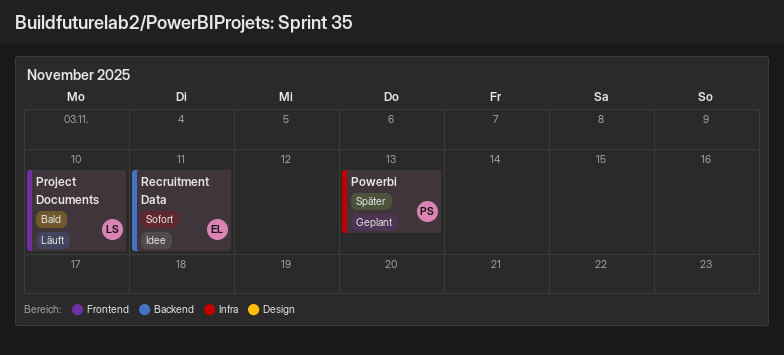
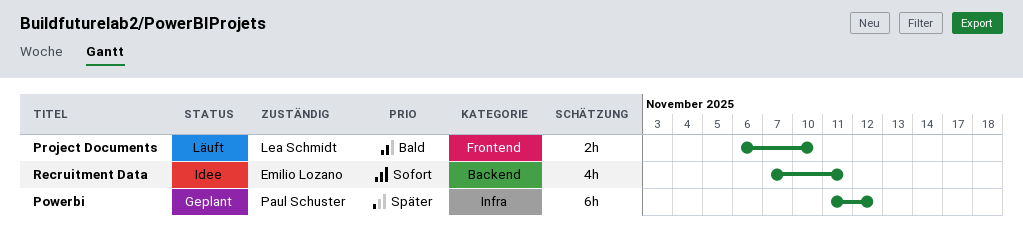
Powerbi, due: Nov 13 -> Nov 12

